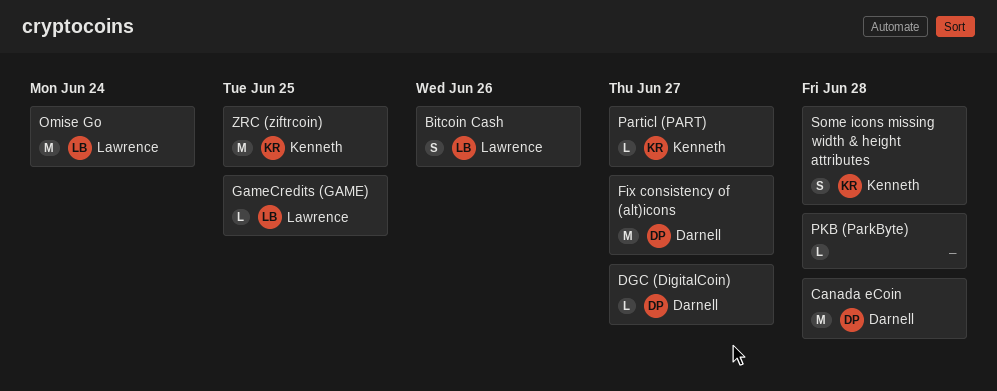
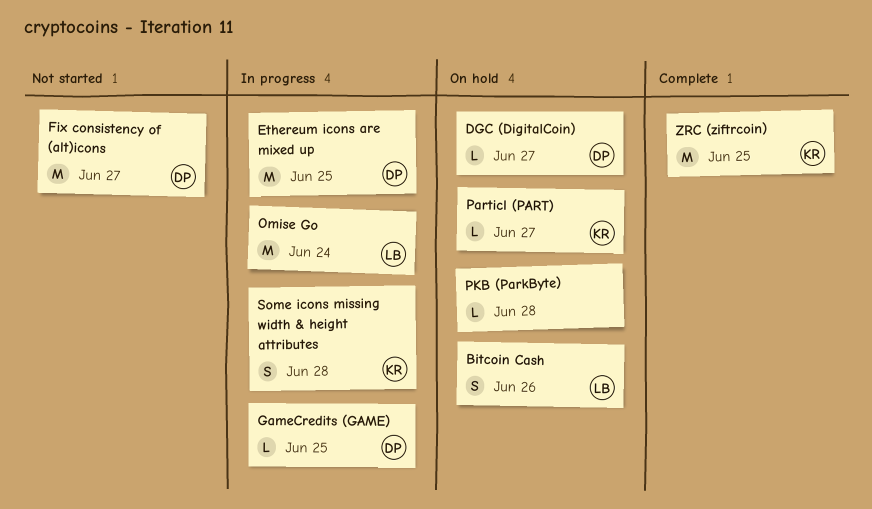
Canada eCoin: present -> none
Ethereum icons are mixed up: none -> present
GameCredits (GAME), owner: Lawrence -> Darnell

